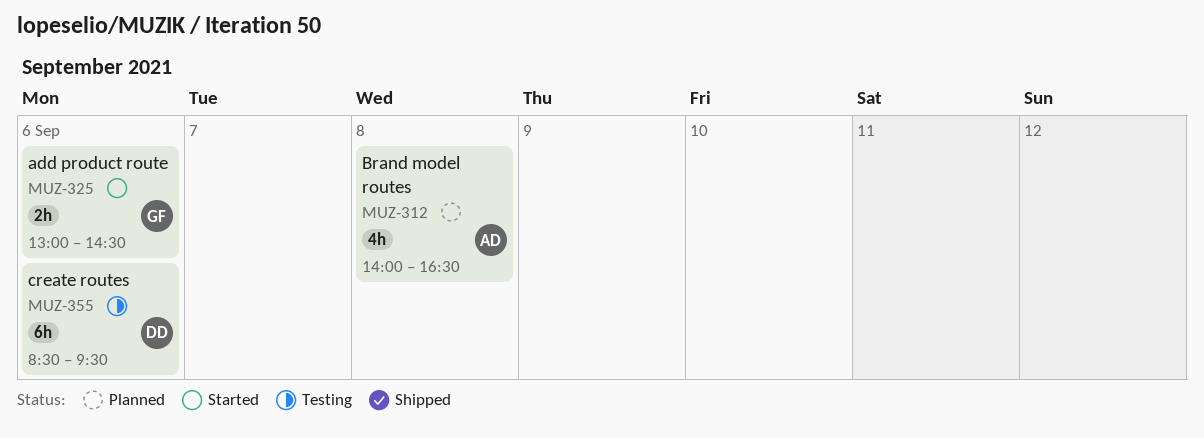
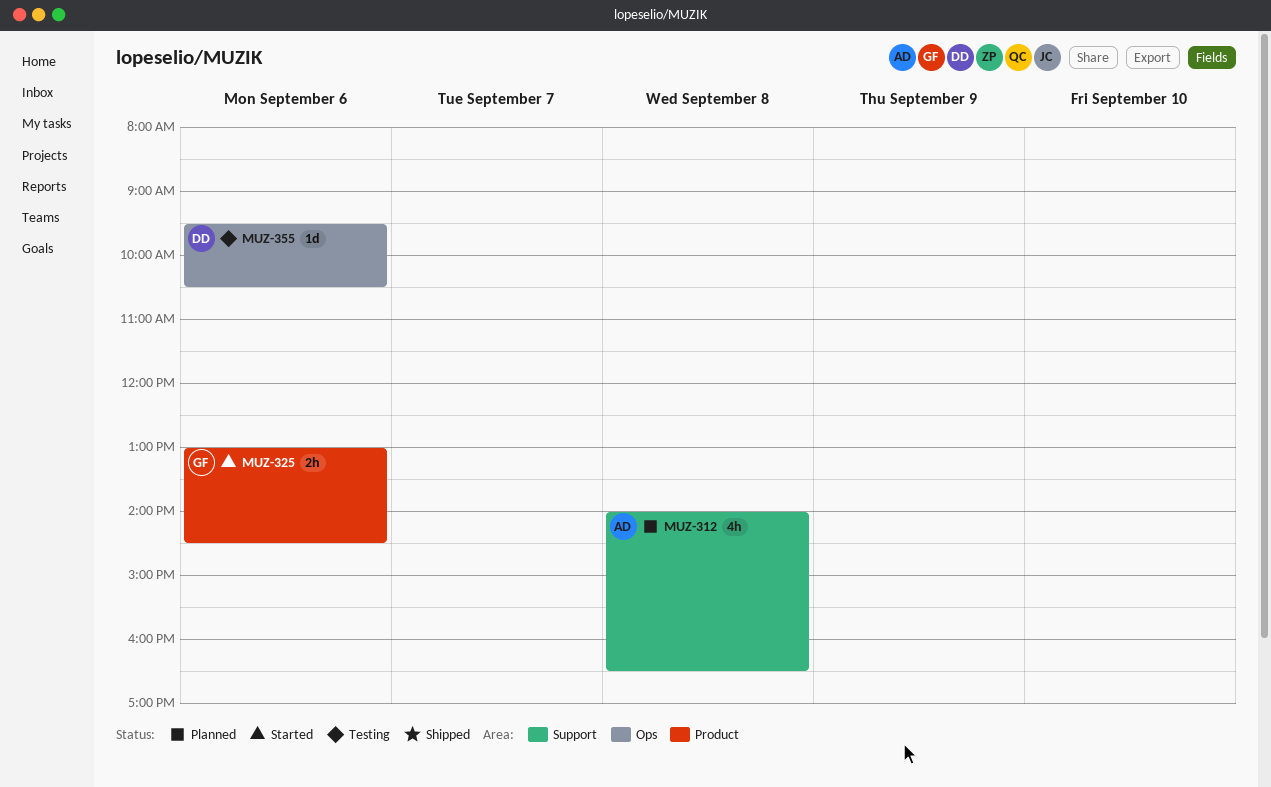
MUZ-355, estimate: 6h -> 1d
MUZ-355, begins: 08:30 -> 09:30
MUZ-355, ends: 09:30 -> 10:30

